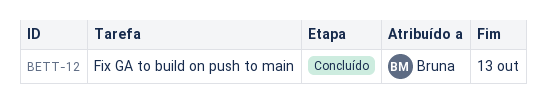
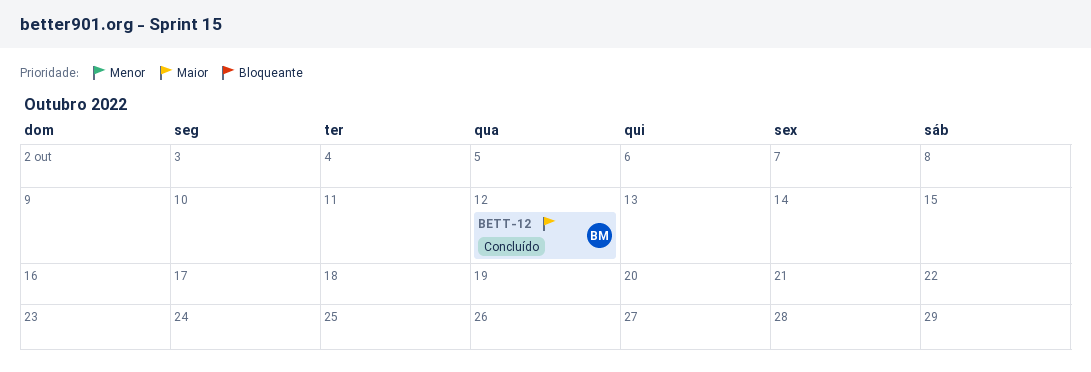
BETT-12, due: Oct 13 -> Oct 12

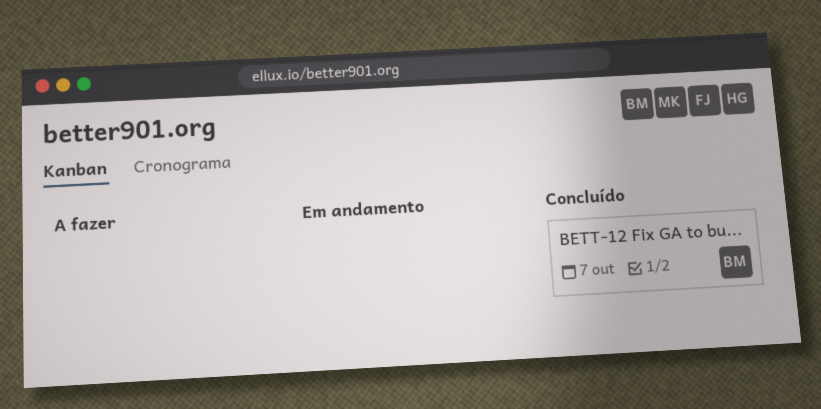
BETT-12, due: Oct 12 -> Oct 7

